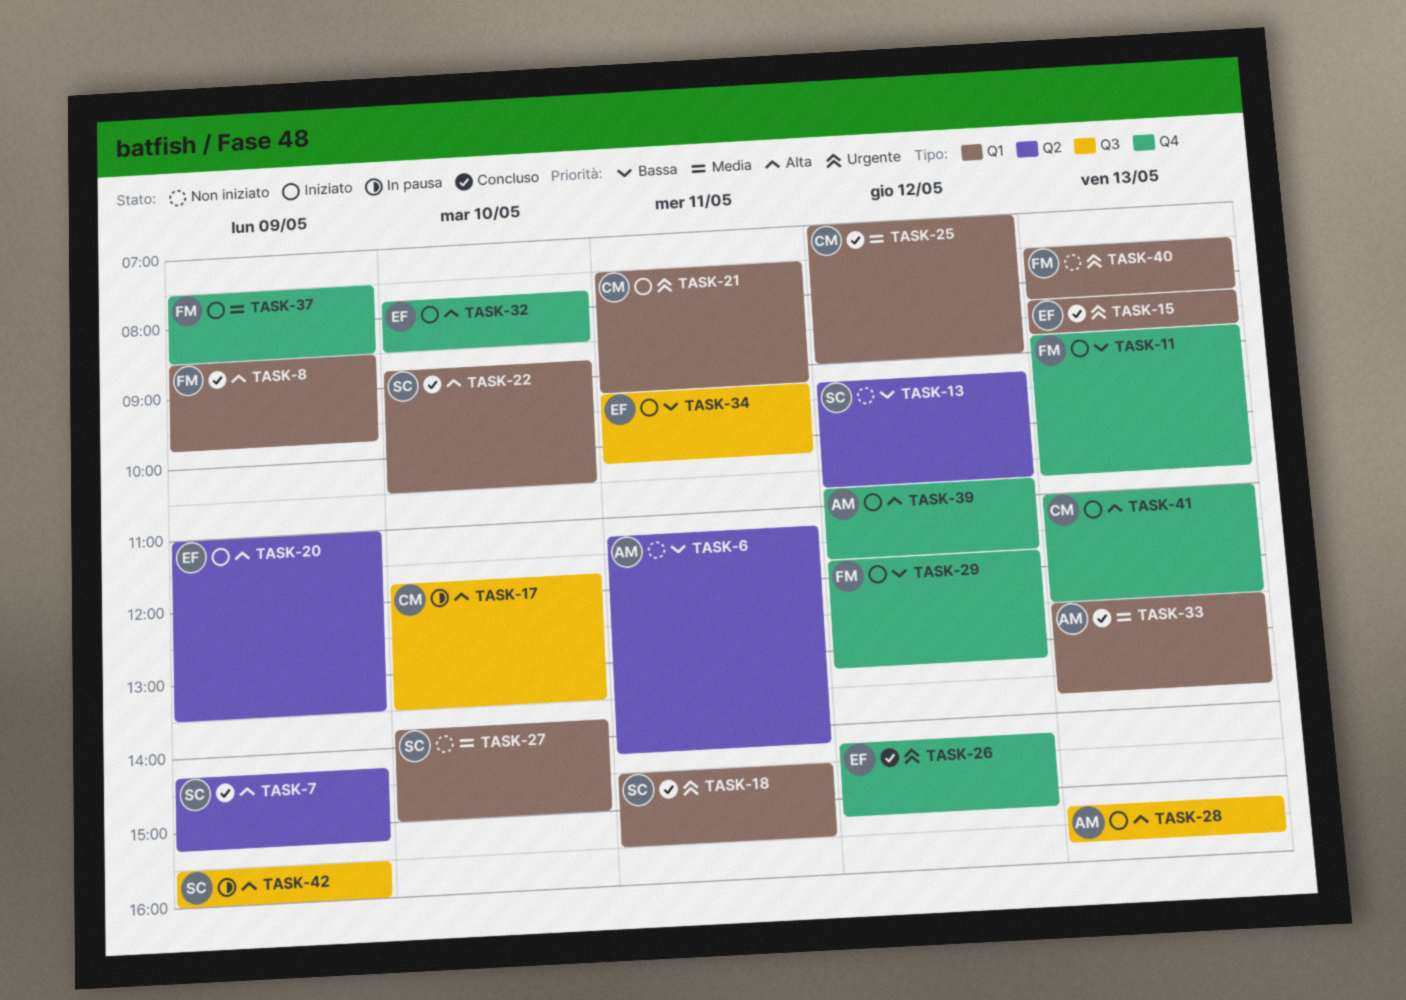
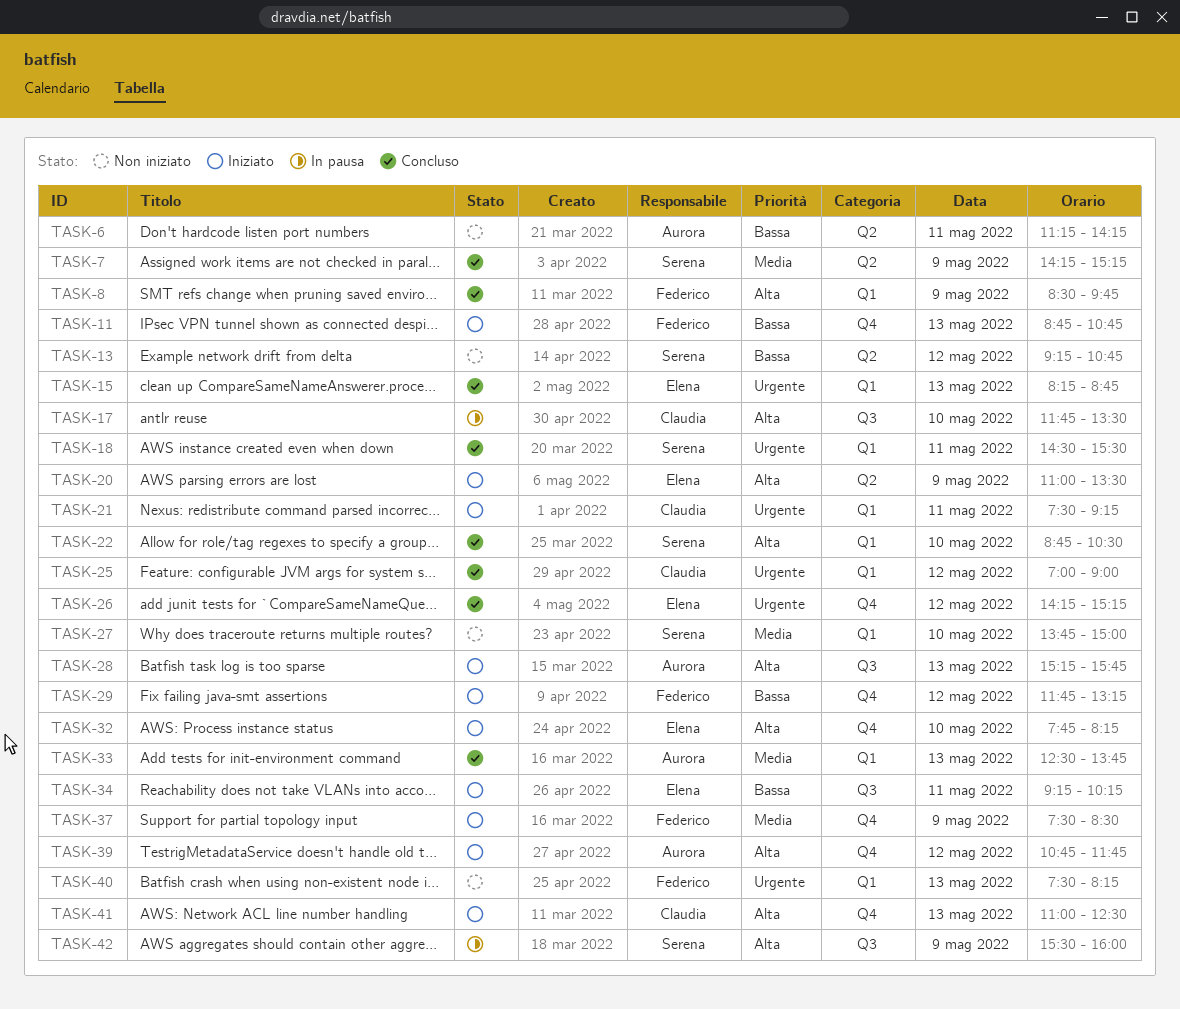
TASK-7, priority: Alta -> Media
TASK-25, priority: Media -> Urgente
TASK-32, ends: 08:30 -> 08:15

